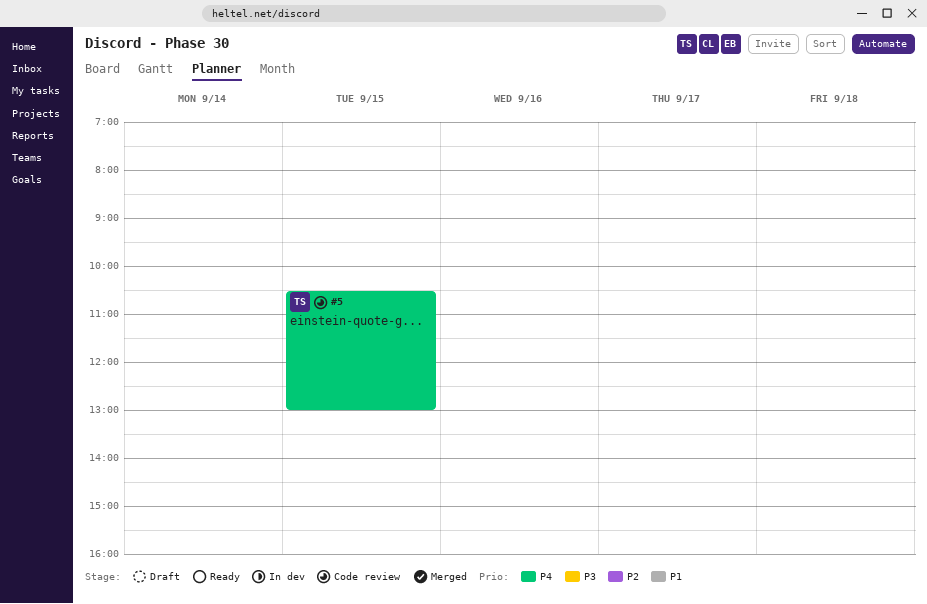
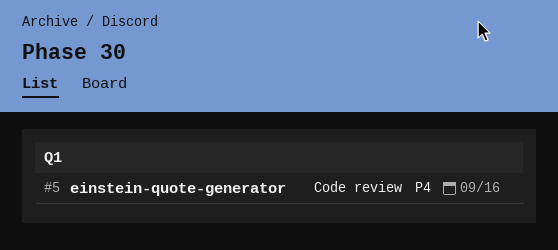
#5, day: Sep 15 -> Sep 16

